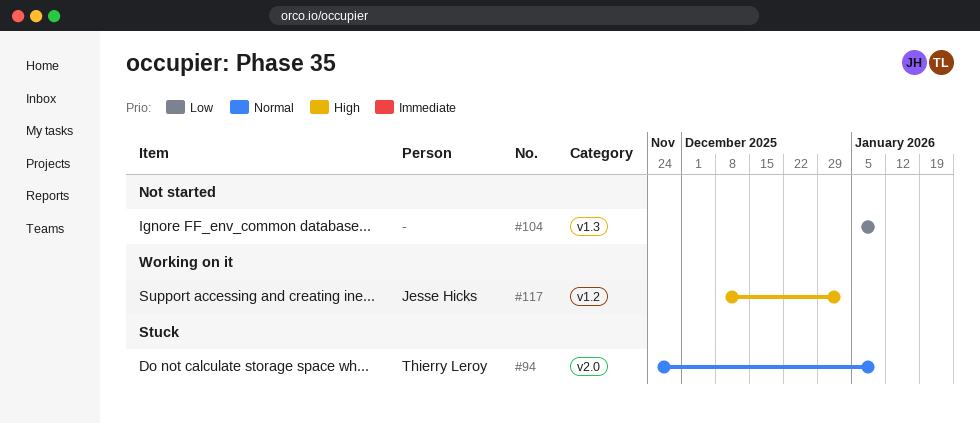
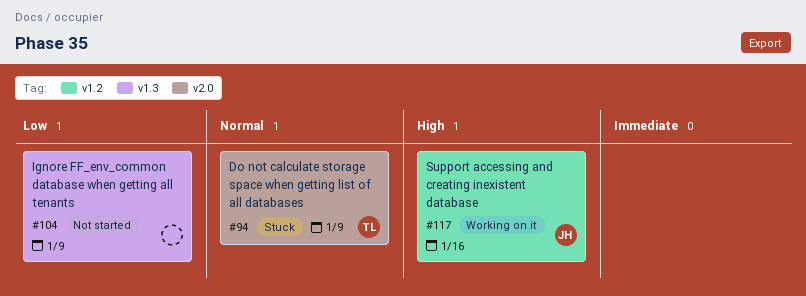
#117, due: Jan 2 -> Jan 16

